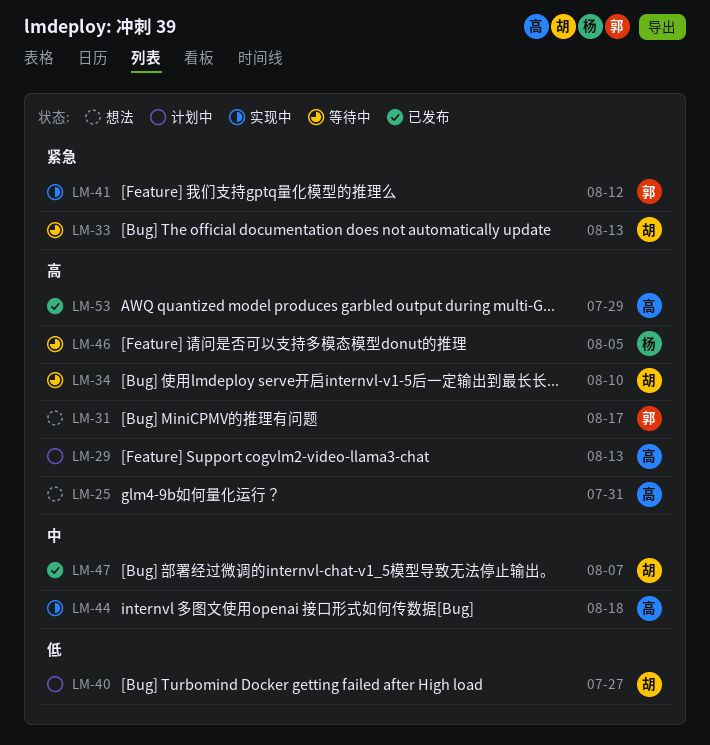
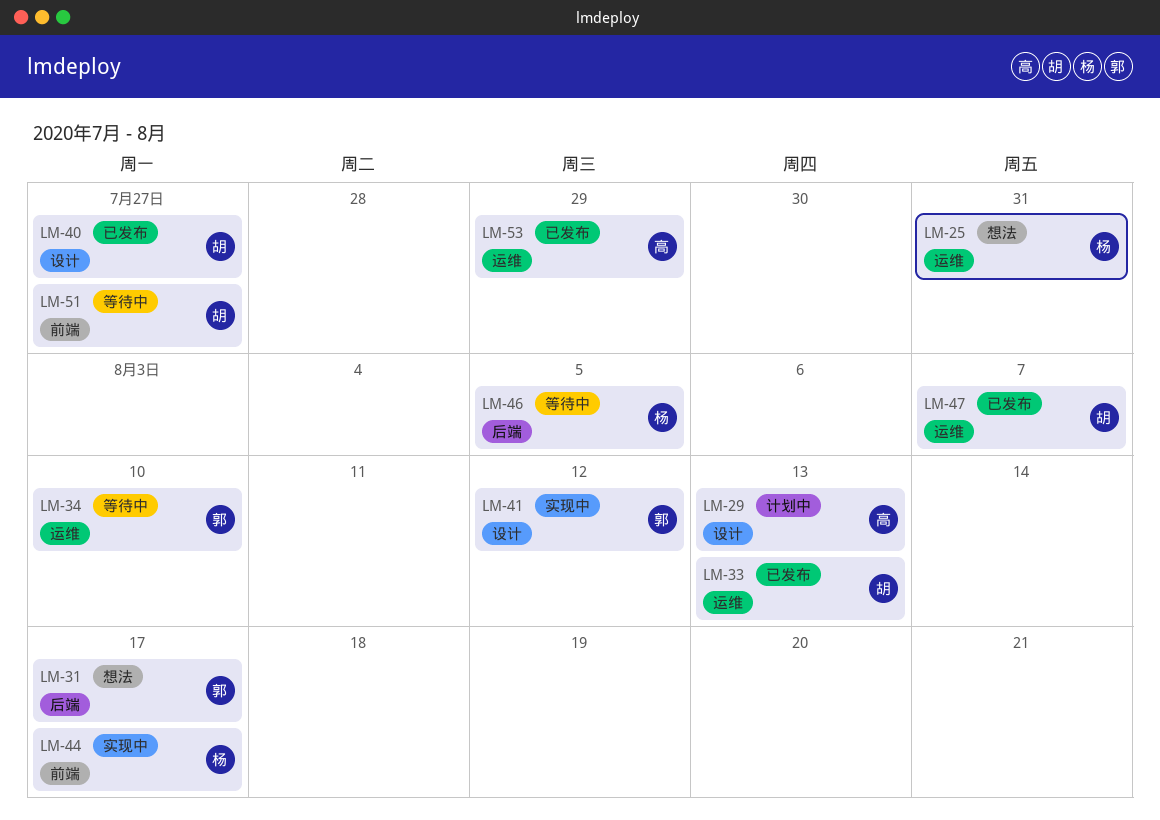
LM-25, owner: 高 -> 杨
LM-33, status: 等待中 -> 已发布
LM-34, owner: 胡 -> 郭
LM-40, status: 计划中 -> 已发布
LM-44, owner: 高 -> 杨
LM-44, due: Aug 18 -> Aug 17
LM-51: none -> present

